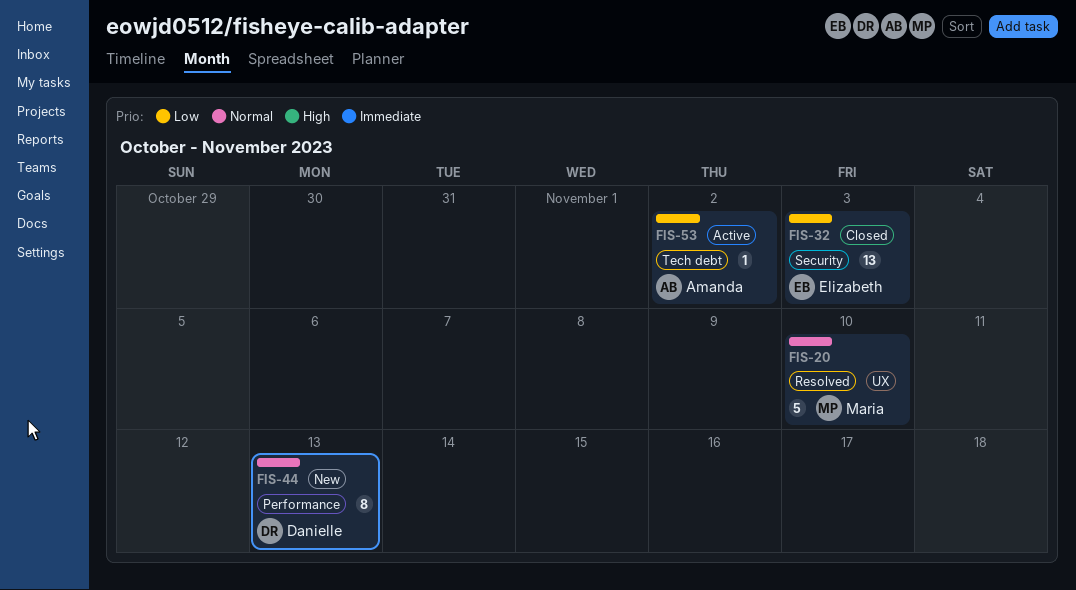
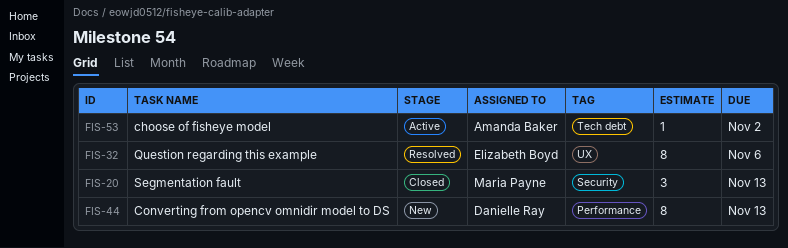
FIS-20, status: Resolved -> Closed
FIS-20, label: UX -> Security
FIS-20, estimate: 5 -> 3
FIS-20, due: Nov 10 -> Nov 13
FIS-32, status: Closed -> Resolved
FIS-32, label: Security -> UX
FIS-32, estimate: 13 -> 8
FIS-32, due: Nov 3 -> Nov 6

